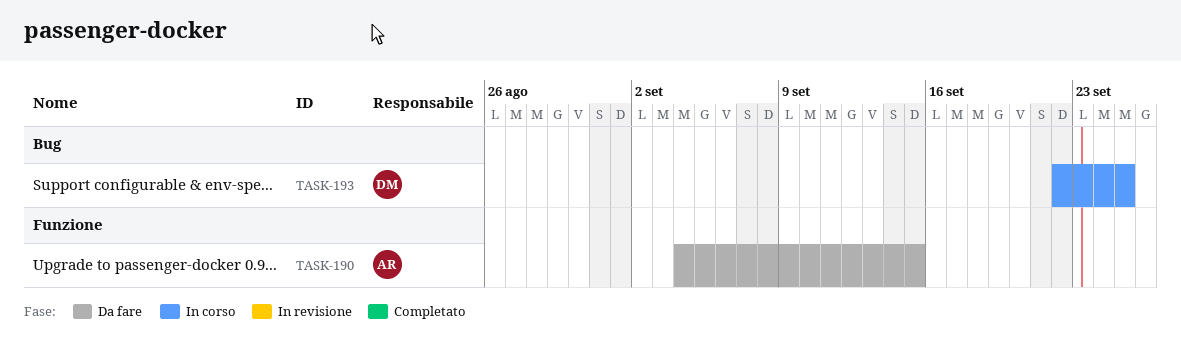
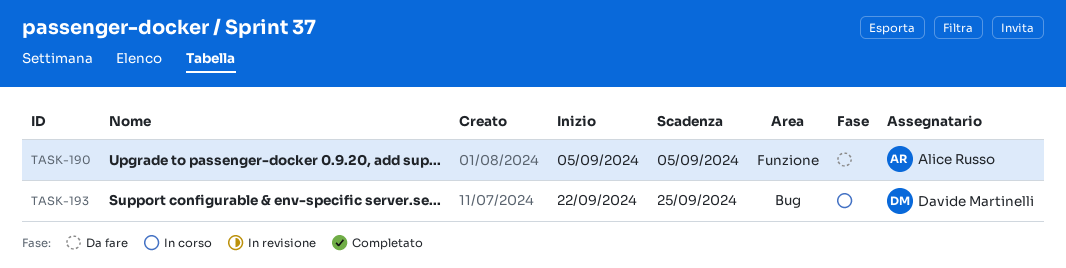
TASK-190, start: Sep 4 -> Sep 5
TASK-190, due: Sep 15 -> Sep 5

